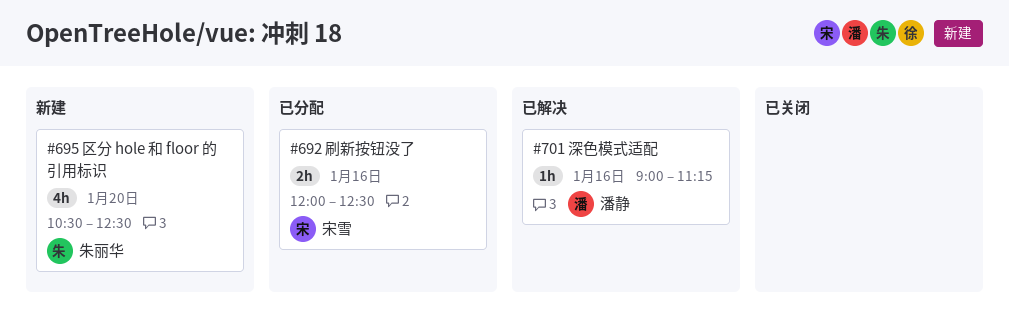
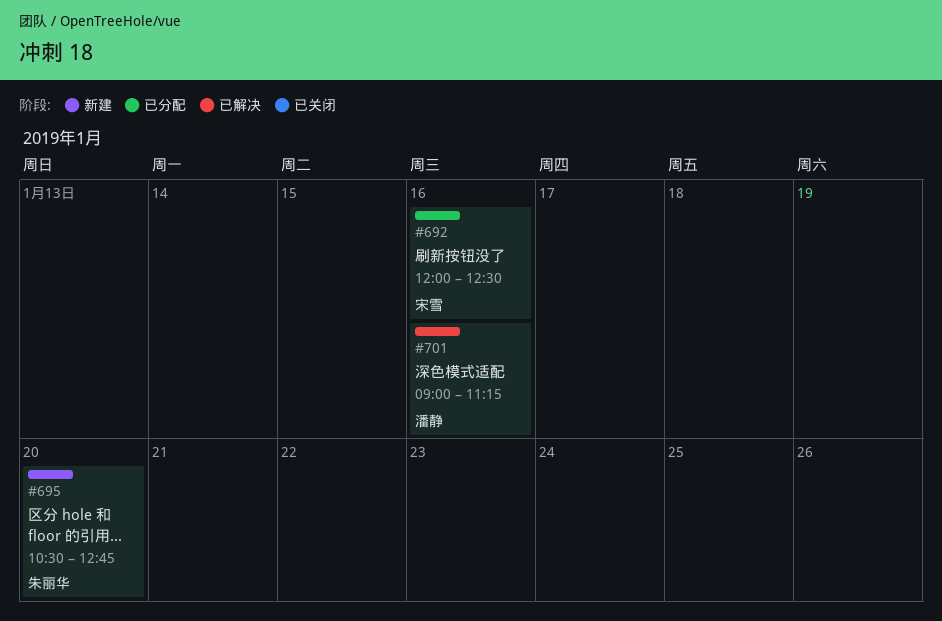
#695, ends: 12:30 -> 12:45

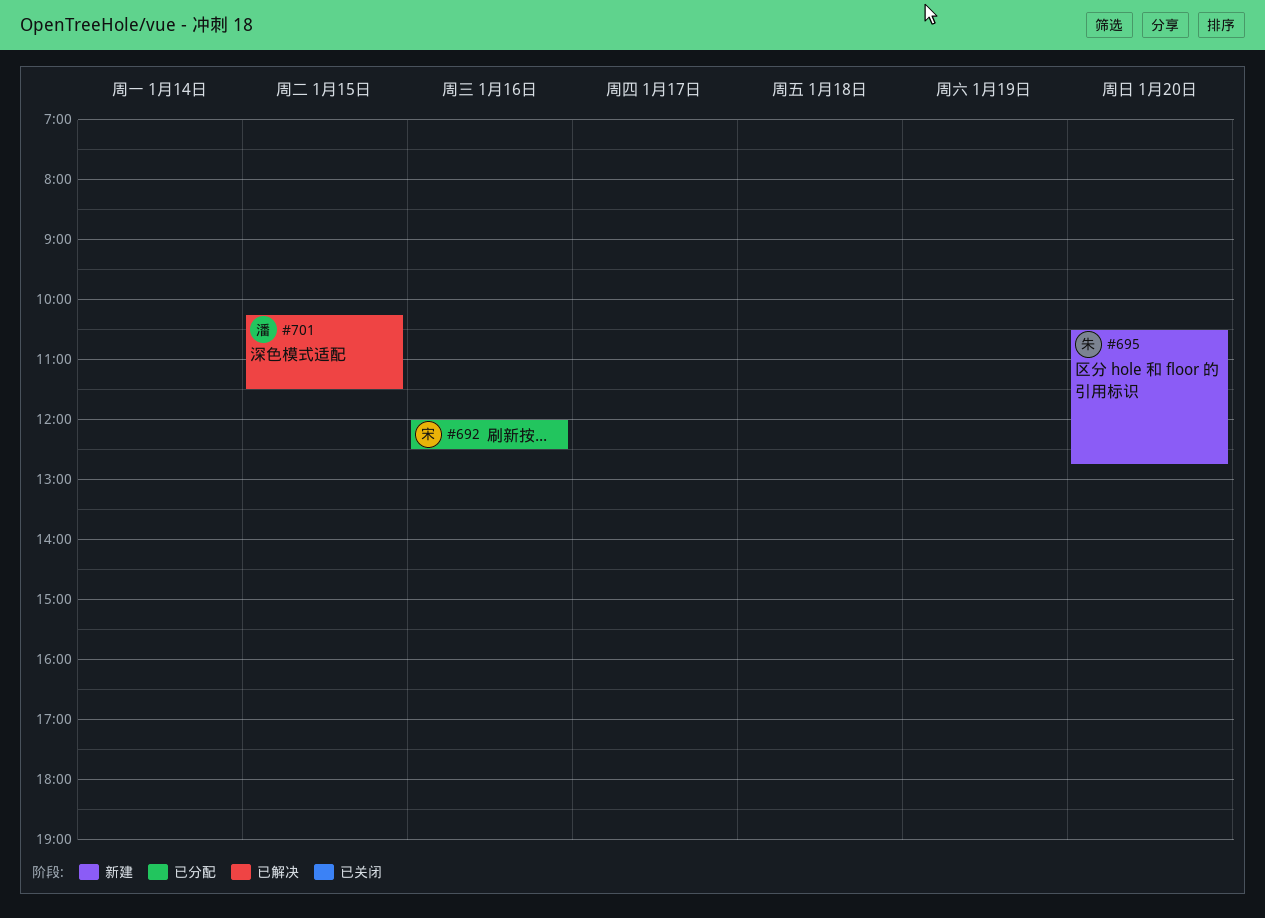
#701, day: Jan 16 -> Jan 15
#701, begins: 09:00 -> 10:15
#701, ends: 11:15 -> 11:30

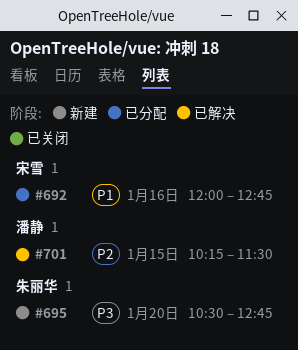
#692, ends: 12:30 -> 12:45

